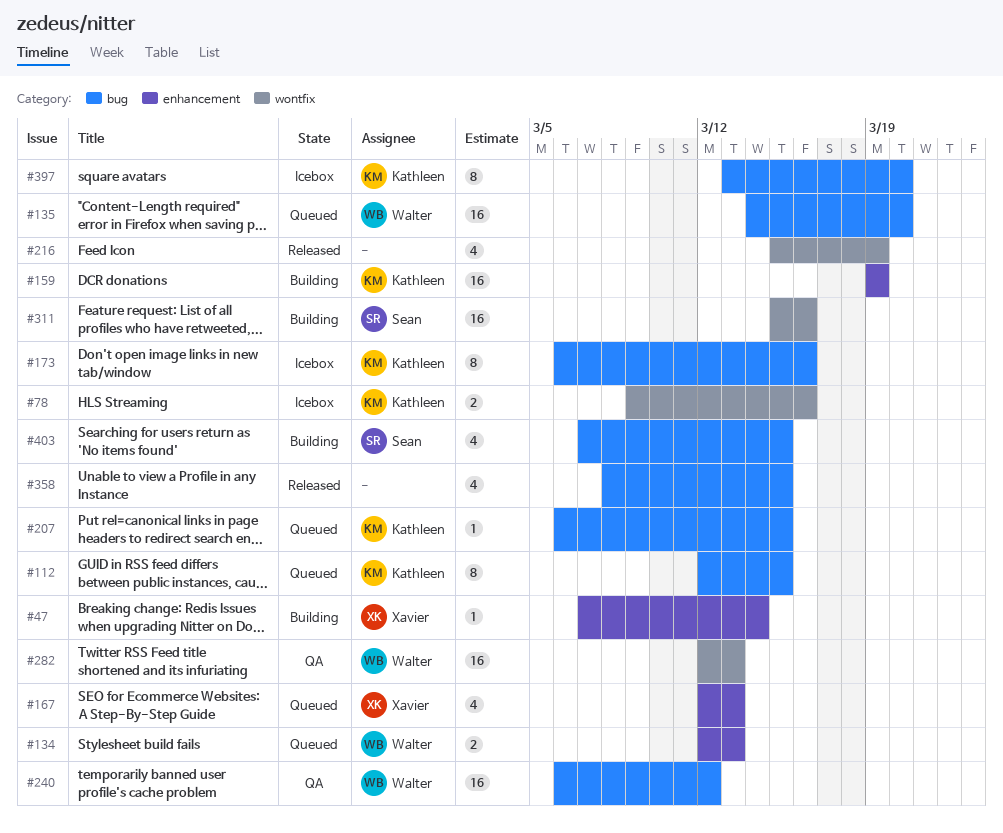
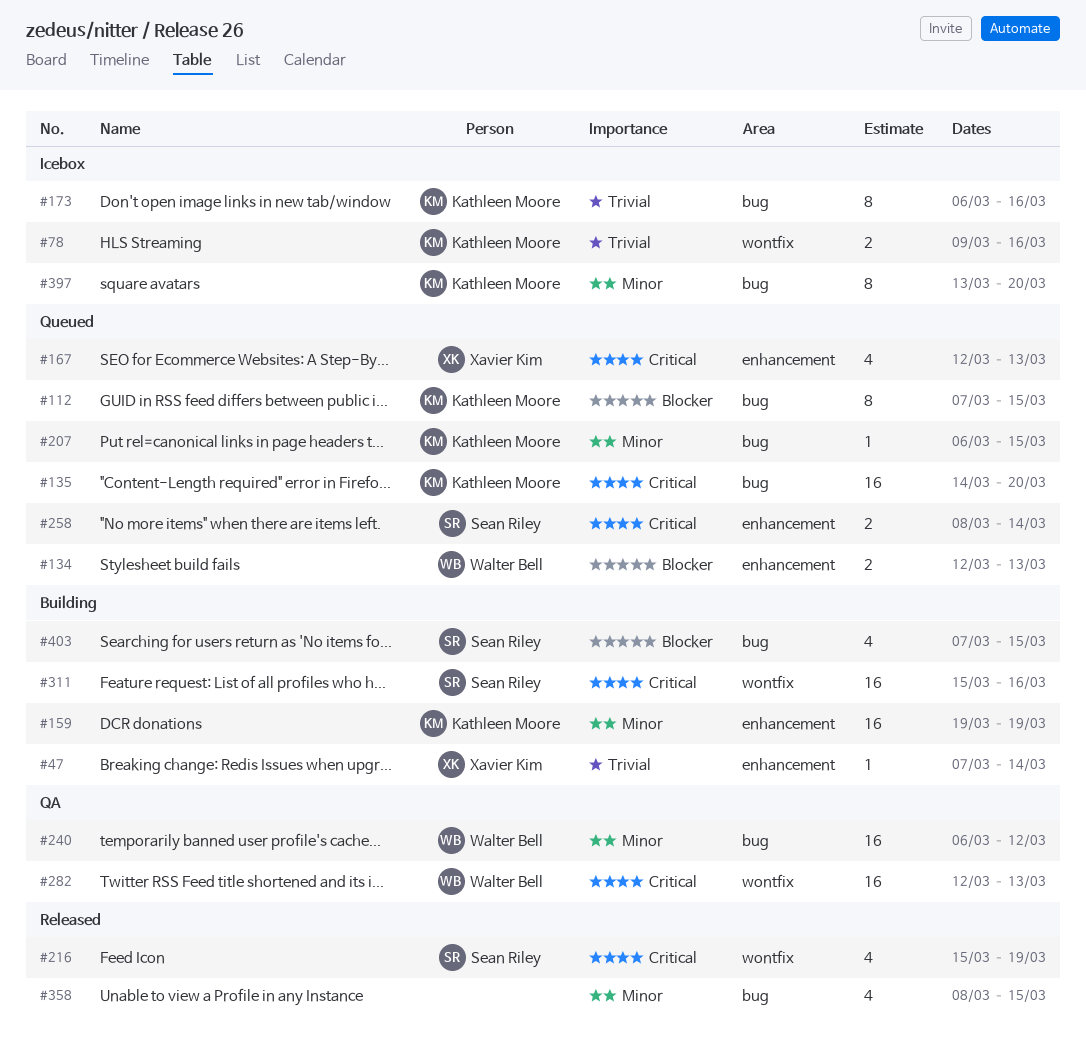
#112, start: Mar 12 -> Mar 7
#135, owner: Walter Bell -> Kathleen Moore
#216, owner: none -> Sean Riley
#258: none -> present

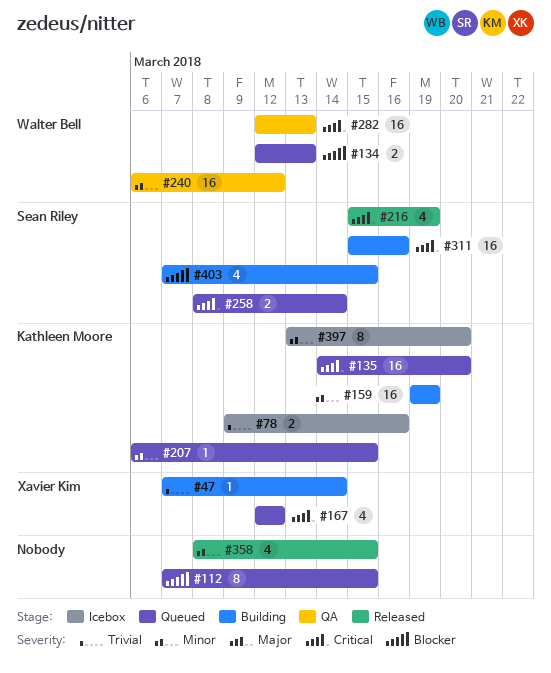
#112, owner: Kathleen Moore -> none
#167, due: Mar 13 -> Mar 12
#173: present -> none

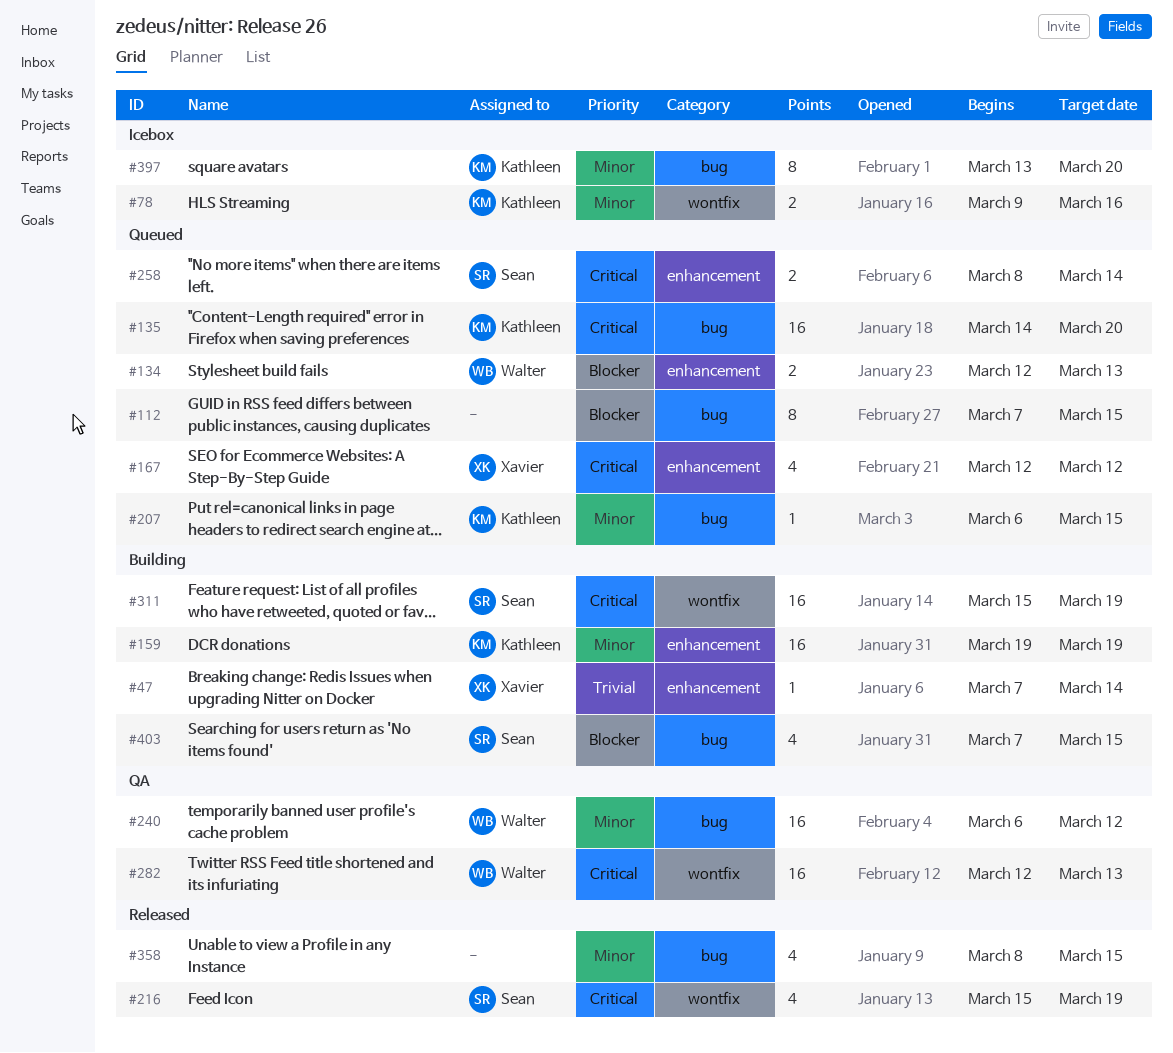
#78, priority: Trivial -> Minor
#311, due: Mar 16 -> Mar 19

